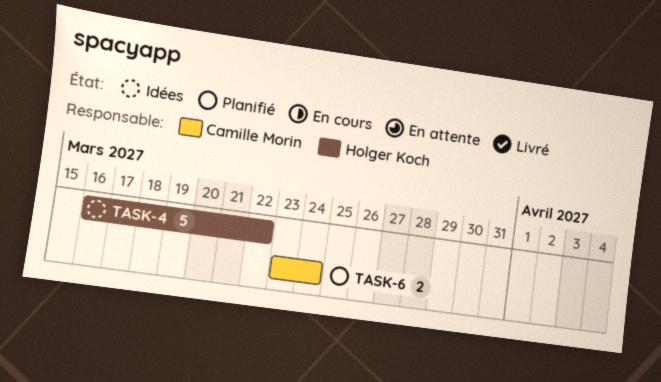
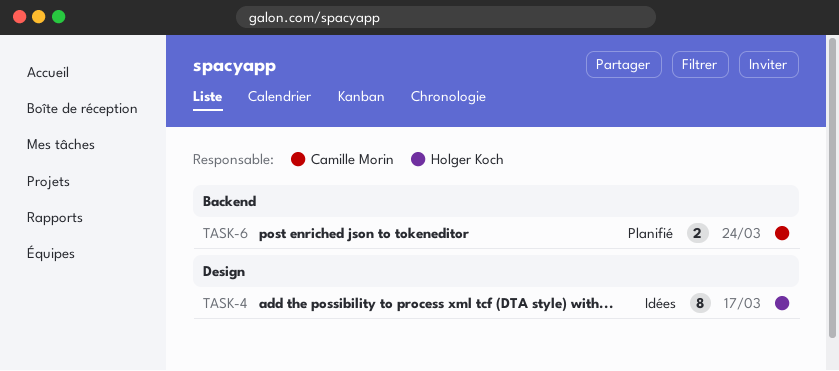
TASK-4, estimate: 5 -> 8
TASK-4, due: Mar 22 -> Mar 17

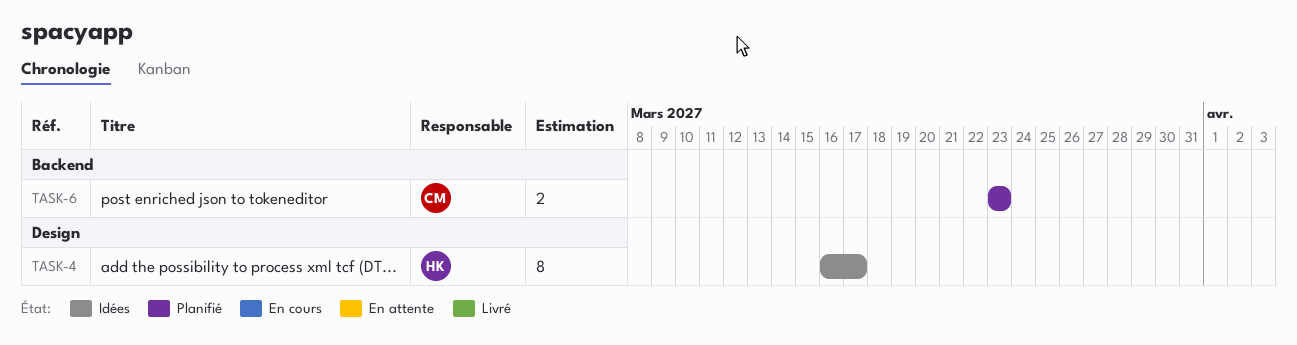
TASK-6, due: Mar 24 -> Mar 23

